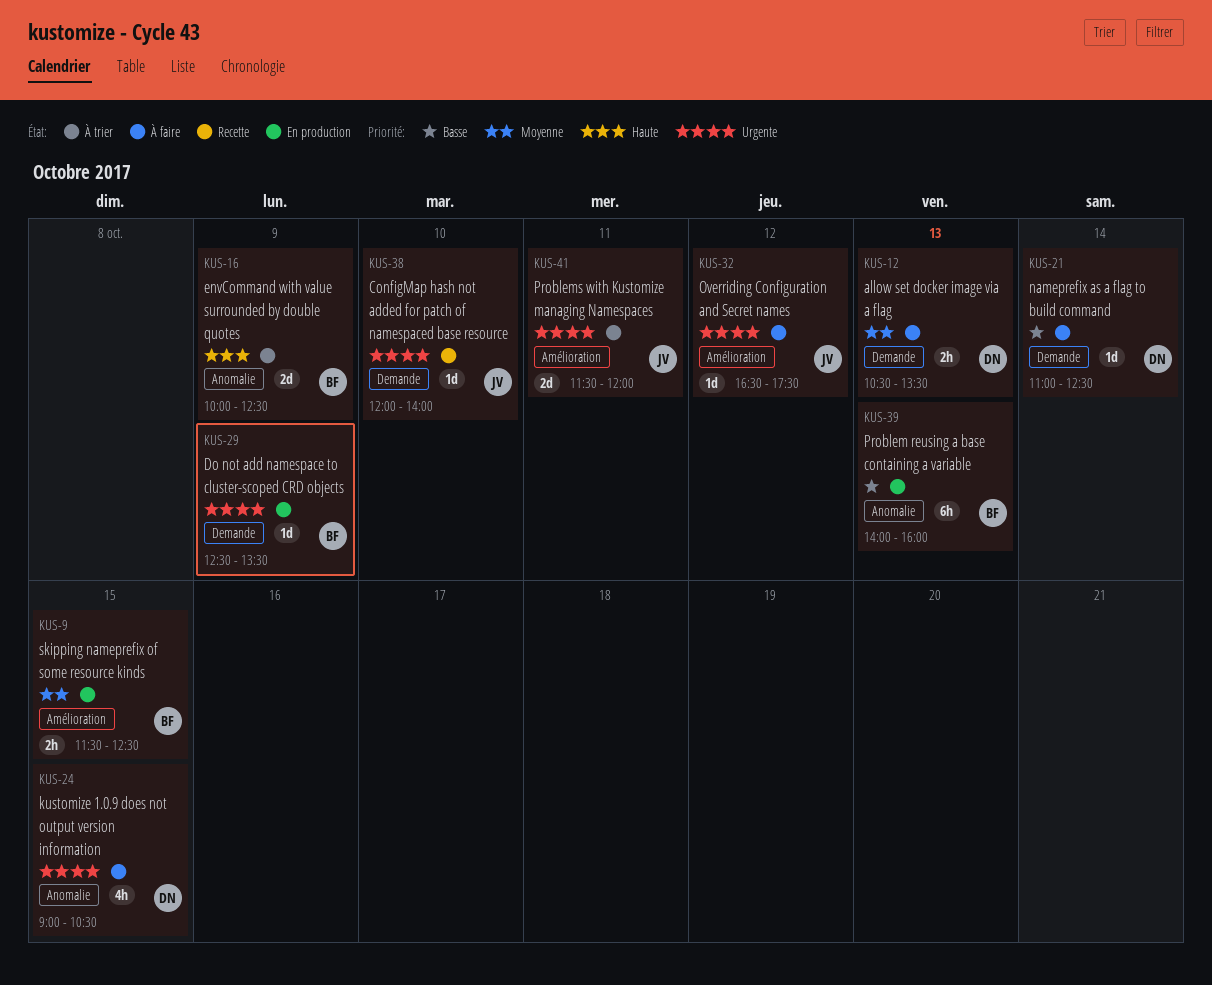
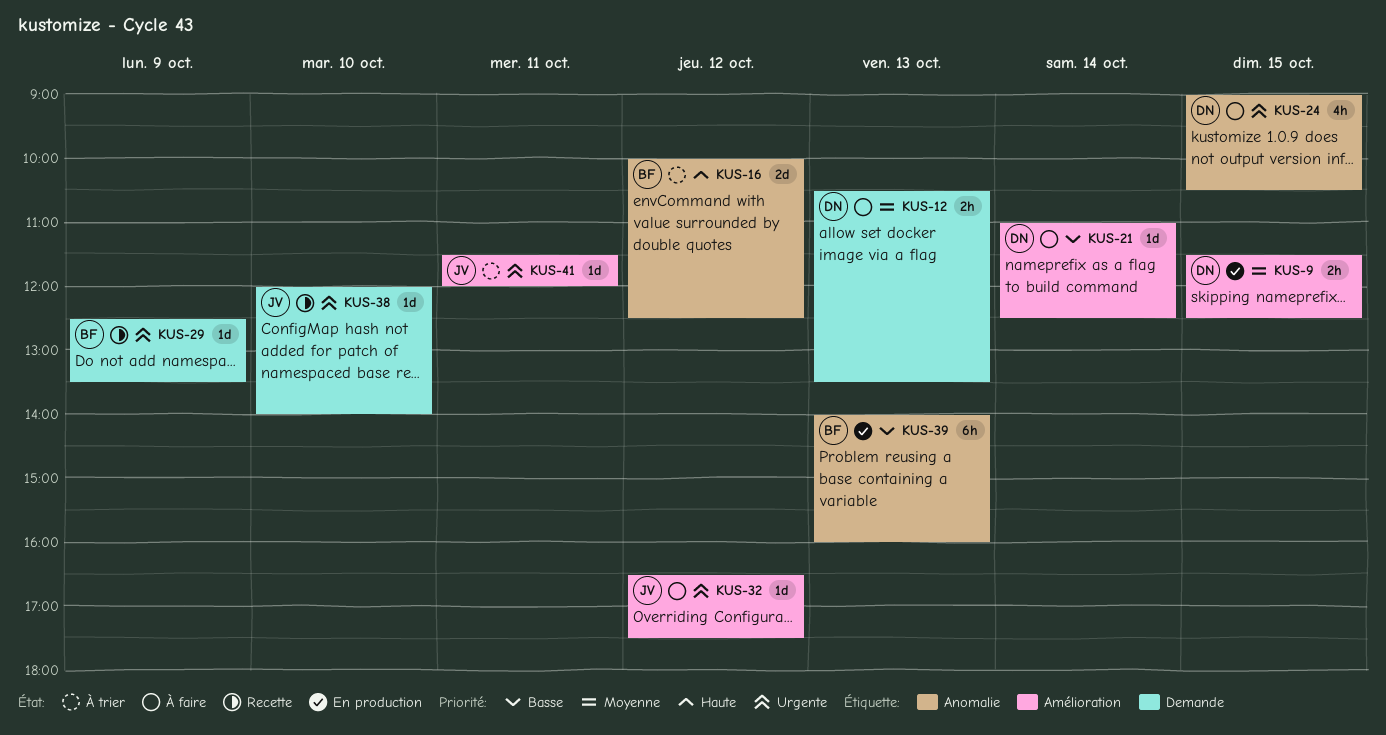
KUS-9, owner: BF -> DN
KUS-16, day: Oct 9 -> Oct 12
KUS-21, label: Demande -> Amélioration
KUS-29, status: En production -> Recette
KUS-41, estimate: 2d -> 1d

